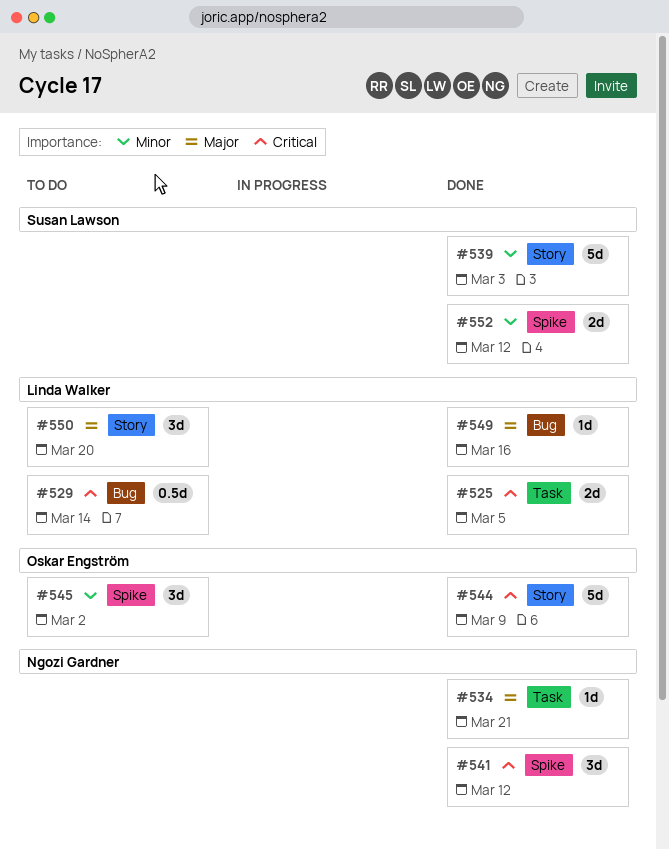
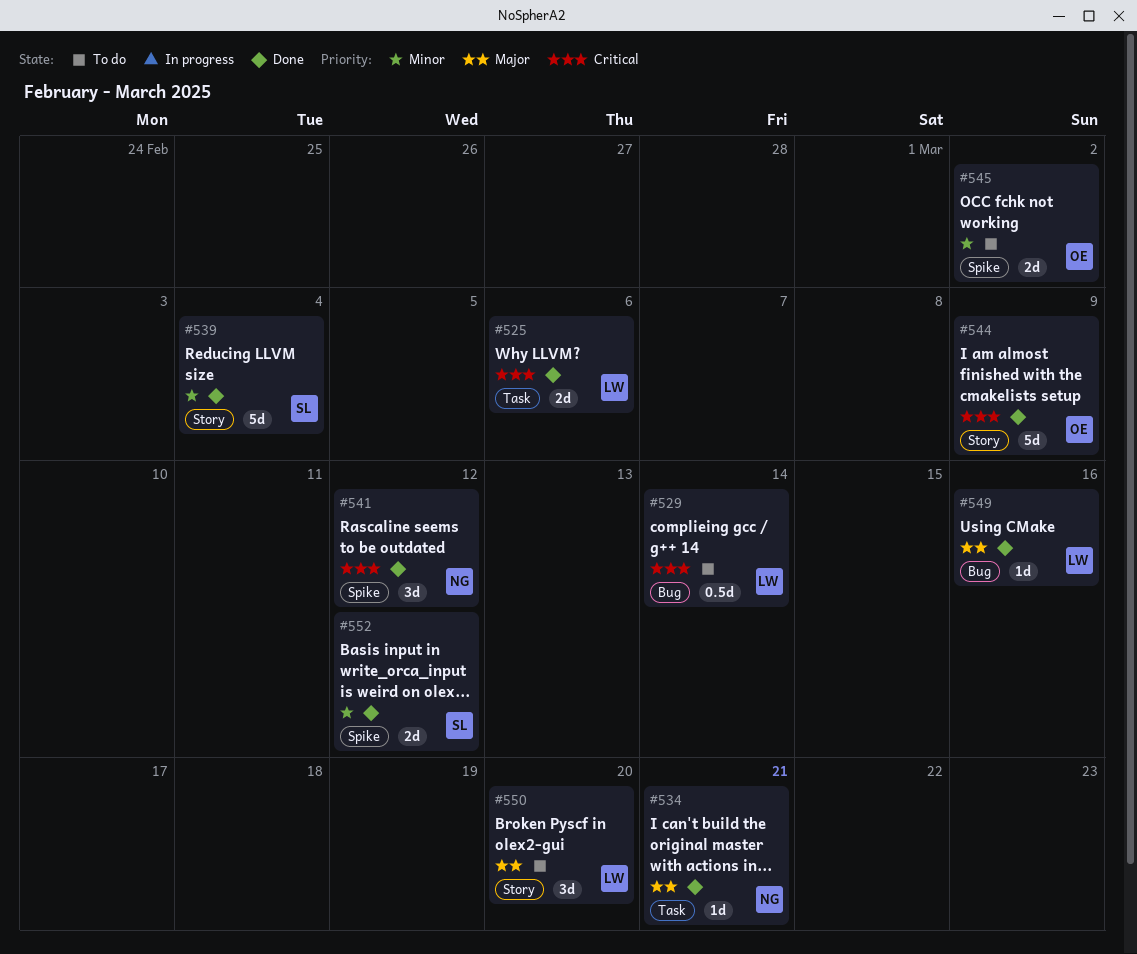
#525, due: Mar 5 -> Mar 6
#539, due: Mar 3 -> Mar 4
#545, estimate: 3d -> 2d

